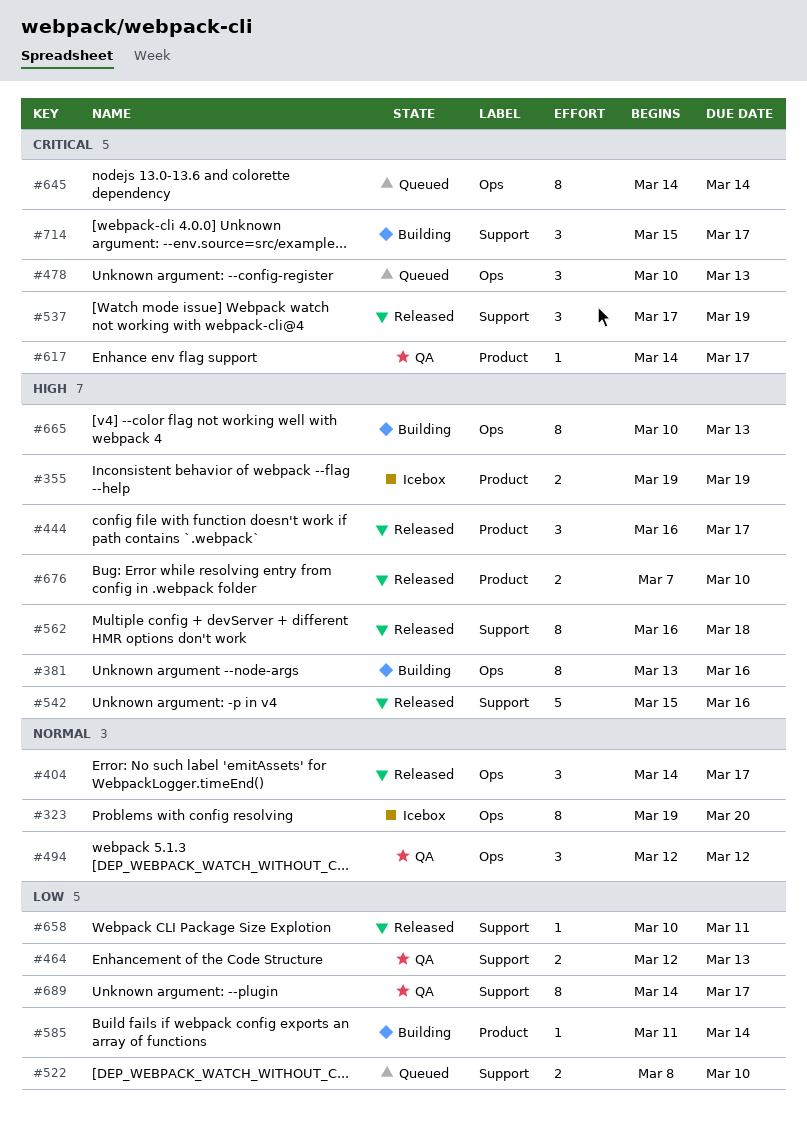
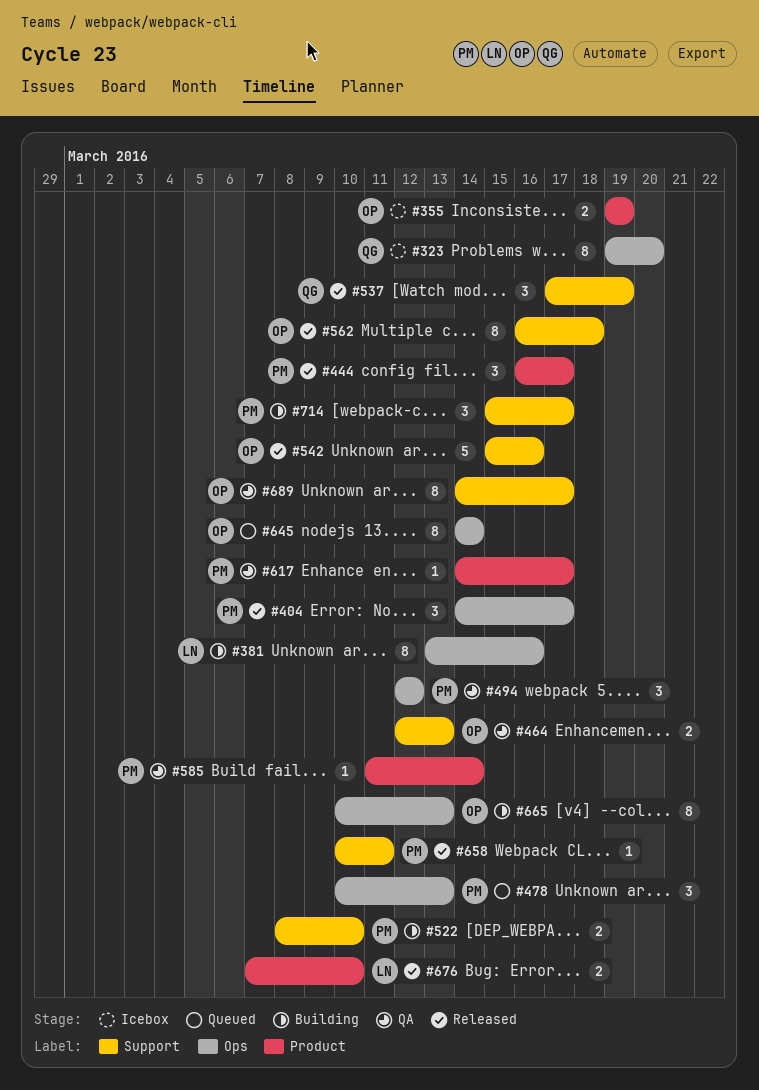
#522, status: Queued -> Building
#585, status: Building -> QA

